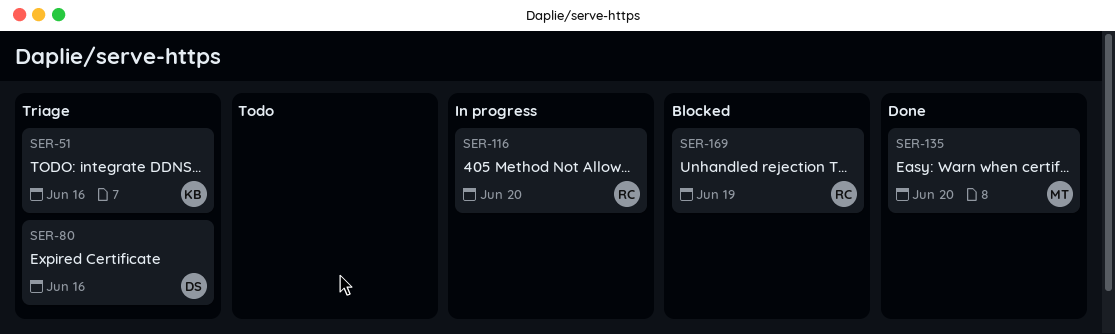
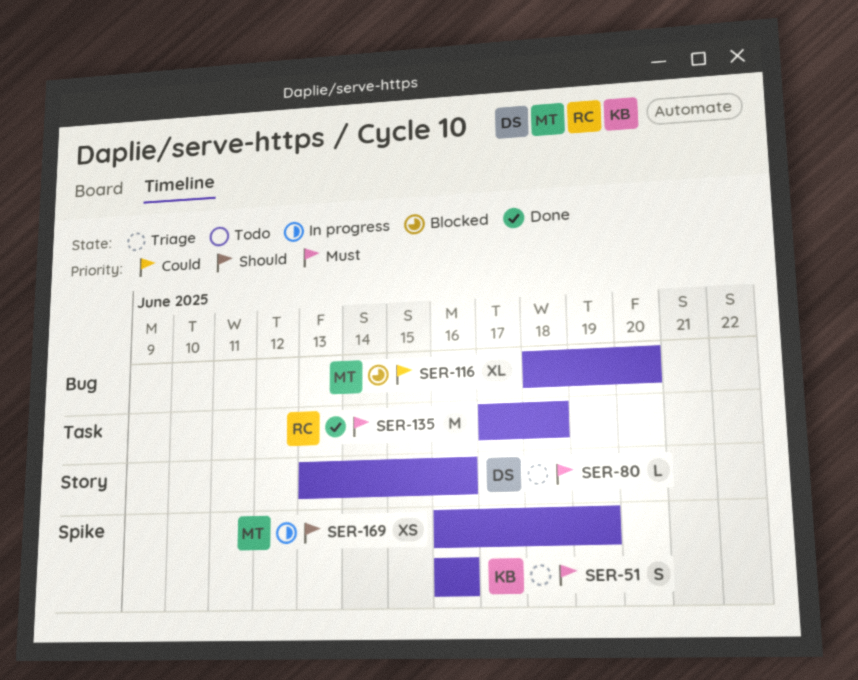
SER-116, status: In progress -> Blocked
SER-116, owner: RC -> MT
SER-135, owner: MT -> RC
SER-135, due: Jun 20 -> Jun 18
SER-169, status: Blocked -> In progress
SER-169, owner: RC -> MT

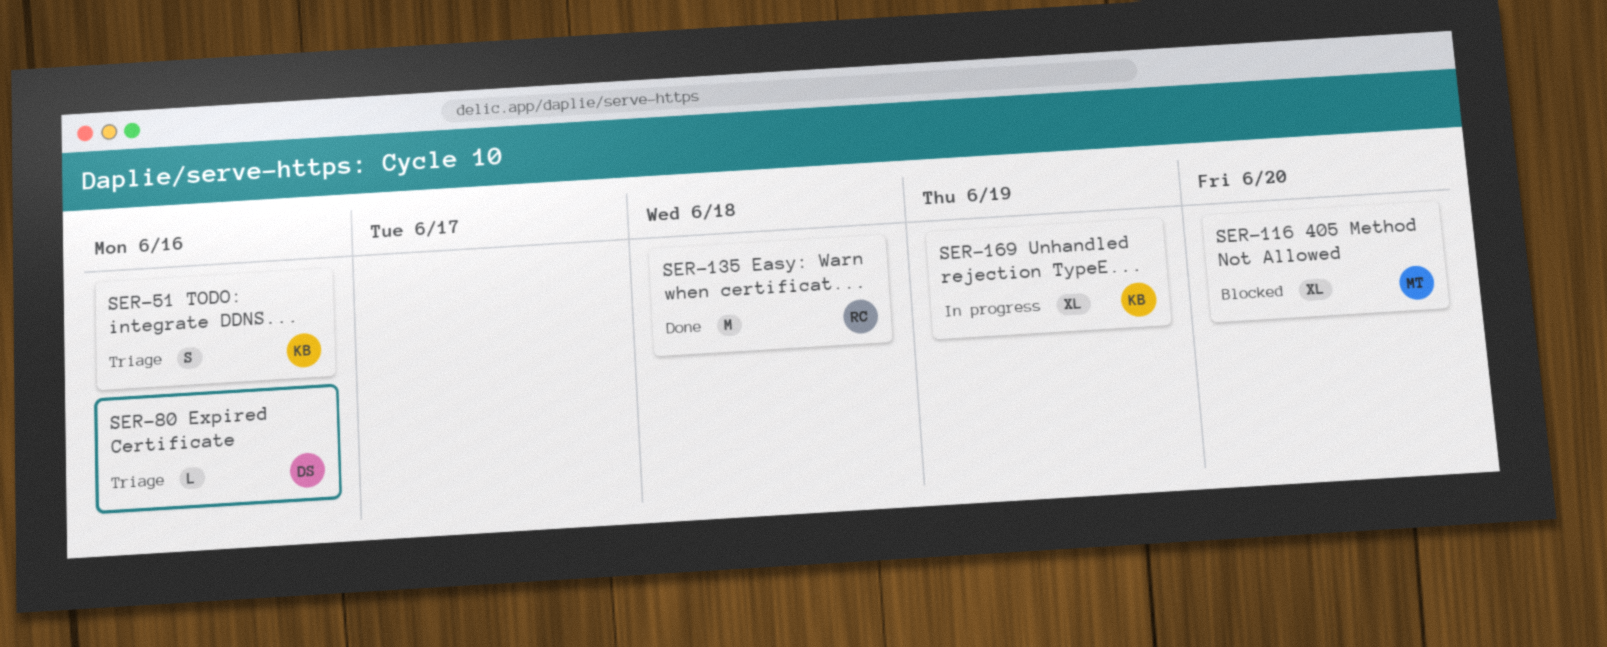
SER-169, owner: MT -> KB
SER-169, estimate: XS -> XL

